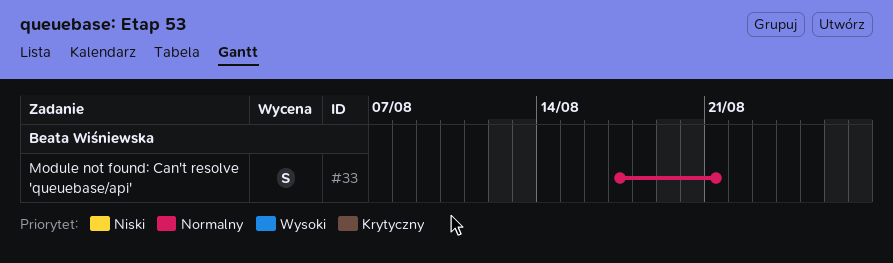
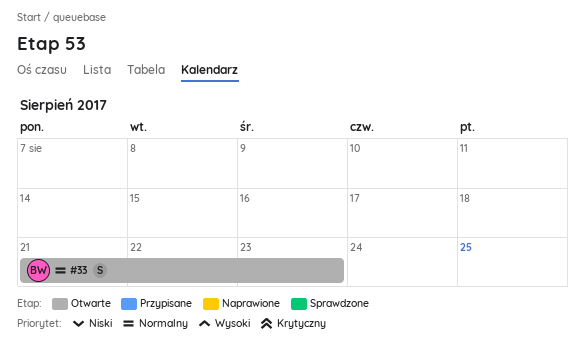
#33, start: Aug 17 -> Aug 21
#33, due: Aug 21 -> Aug 23

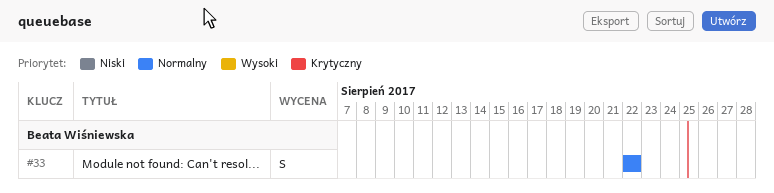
#33, start: Aug 21 -> Aug 22
#33, due: Aug 23 -> Aug 22

